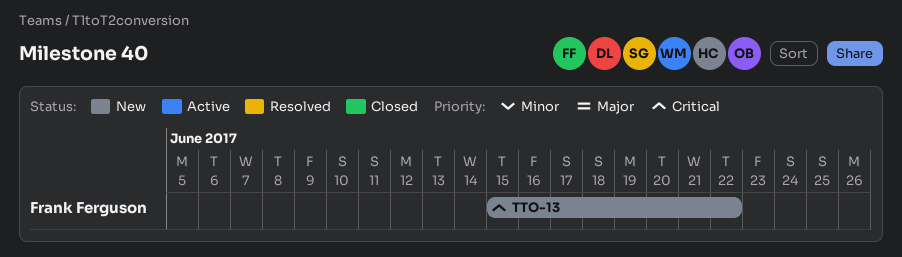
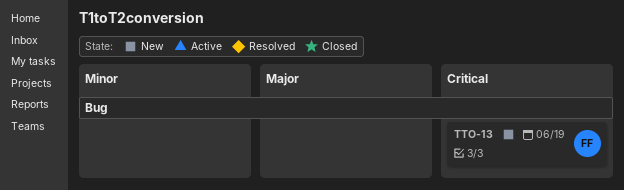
TTO-13, due: Jun 22 -> Jun 19

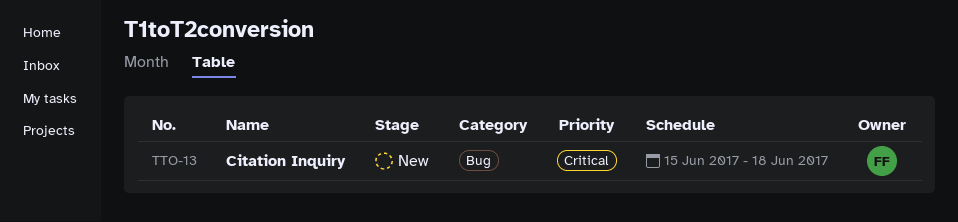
TTO-13, due: Jun 19 -> Jun 18

